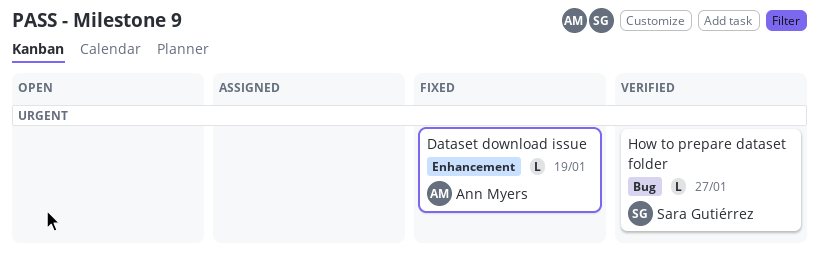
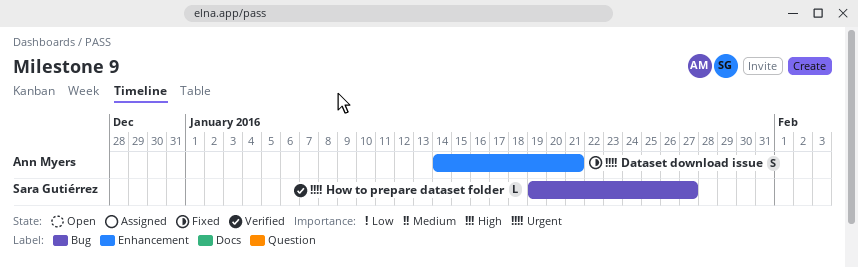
Dataset download issue, estimate: L -> S
Dataset download issue, due: Jan 19 -> Jan 21

